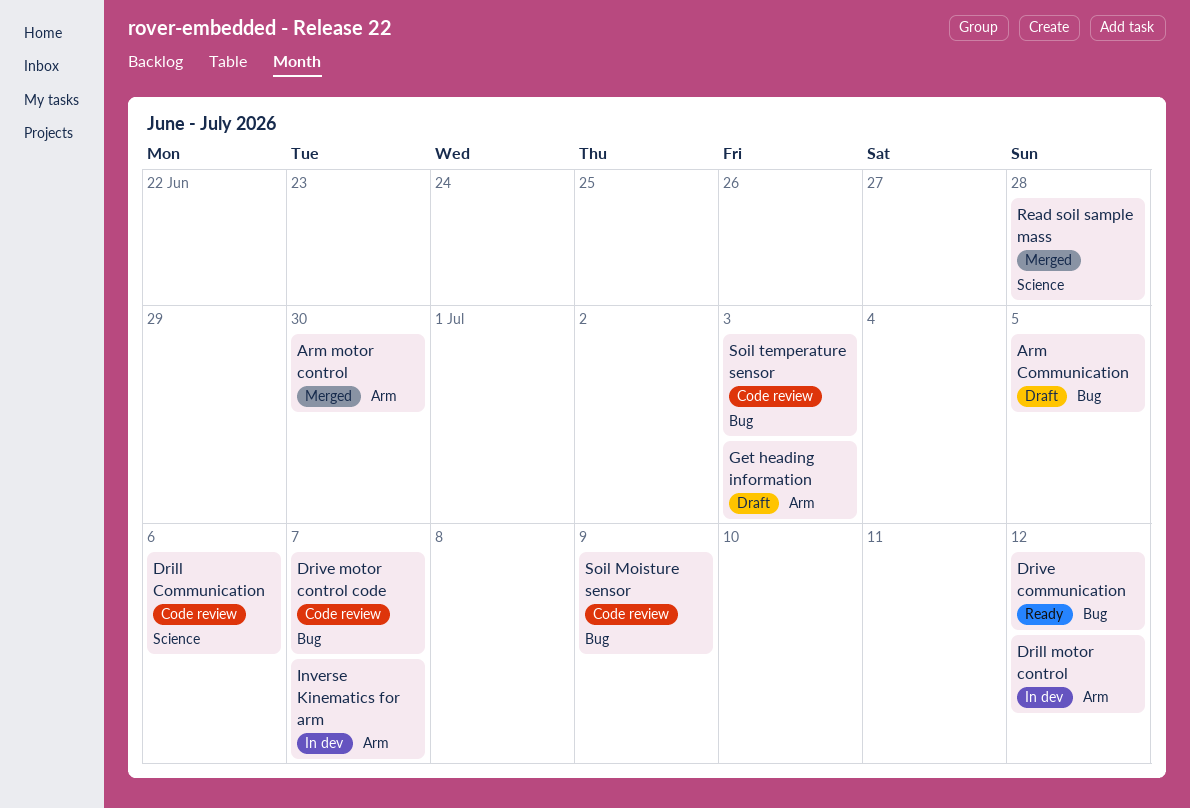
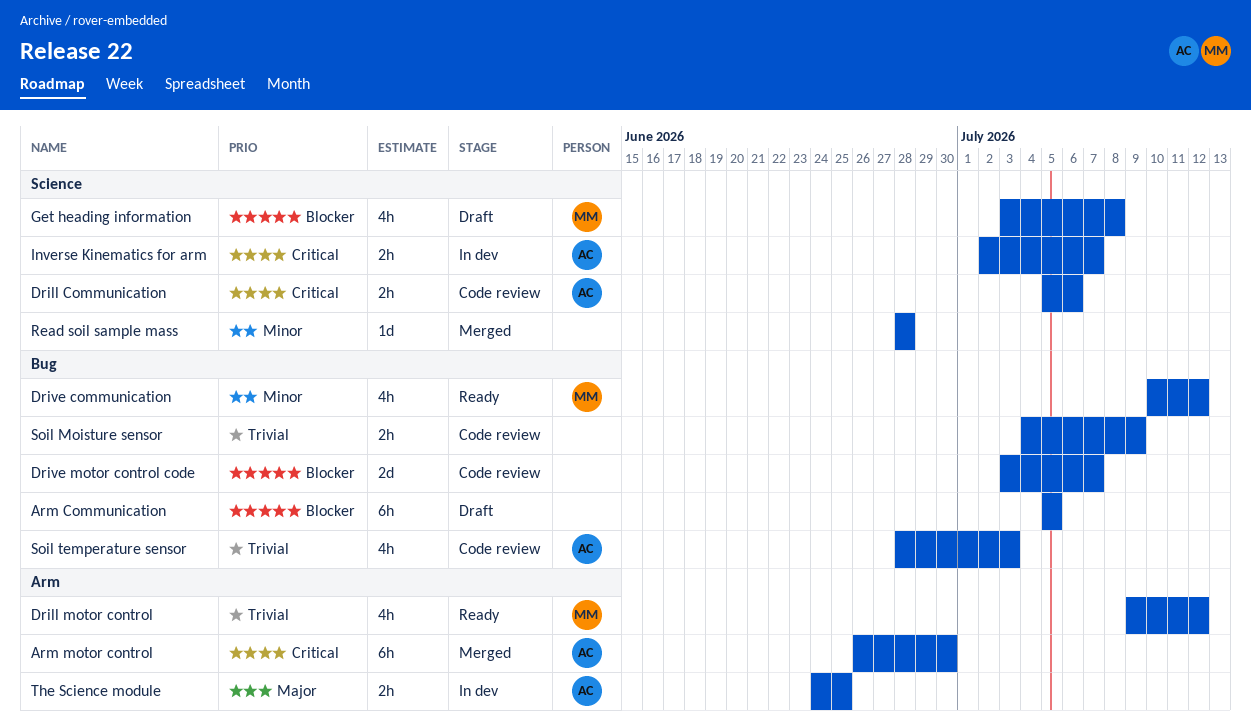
Drill motor control, status: In dev -> Ready
Get heading information, label: Arm -> Science
Get heading information, due: Jul 3 -> Jul 8
Inverse Kinematics for arm, label: Arm -> Science
The Science module: none -> present

